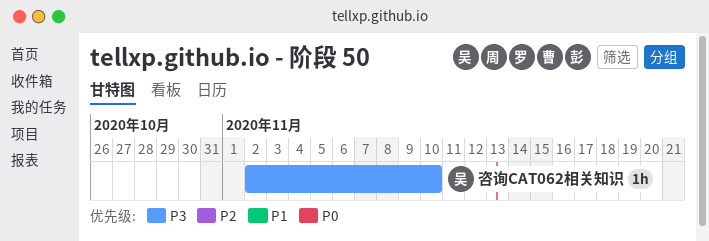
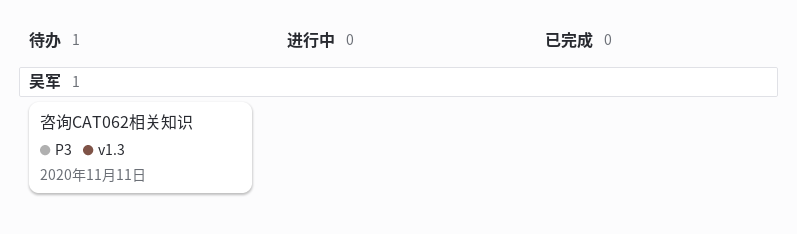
咨询CAT062相关知识, due: Nov 10 -> Nov 11

